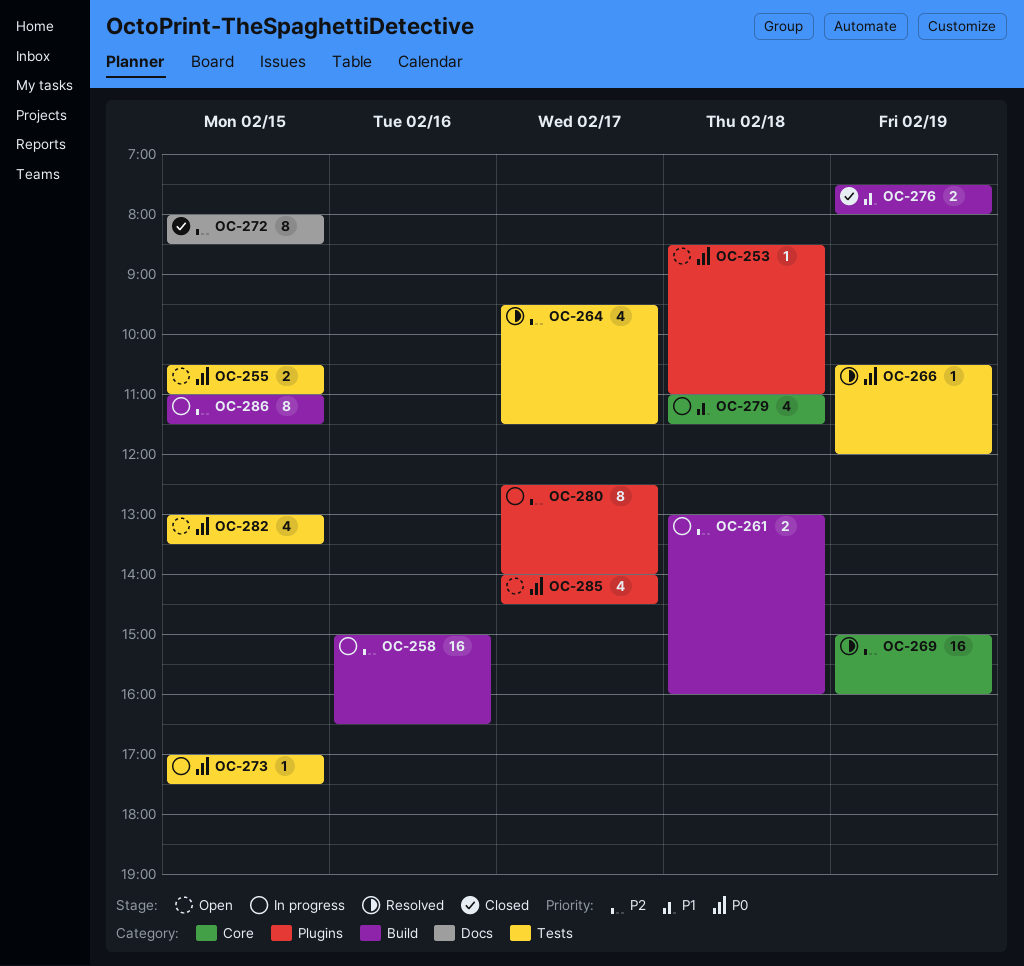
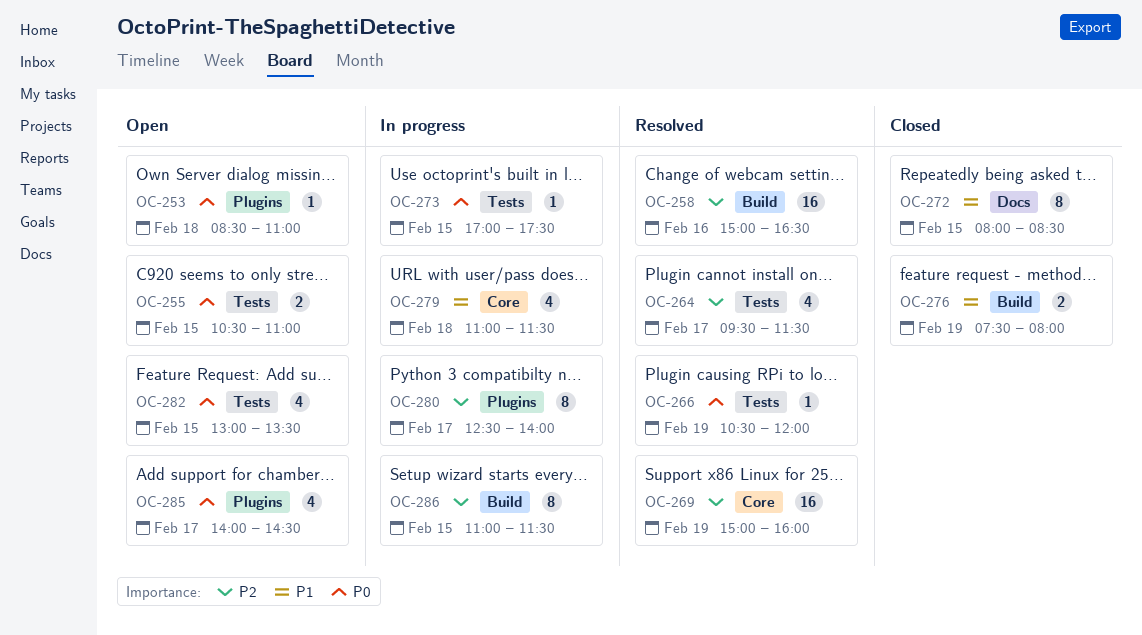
OC-258, status: In progress -> Resolved
OC-261: present -> none
OC-272, priority: P2 -> P1

